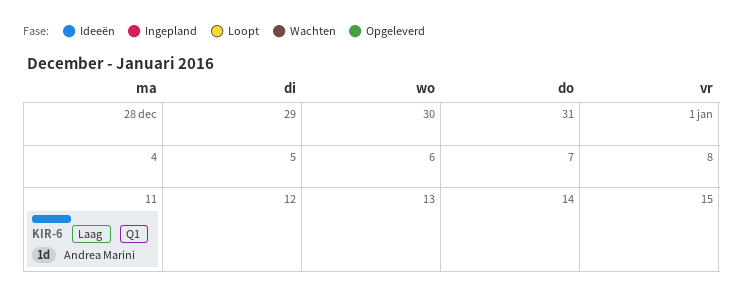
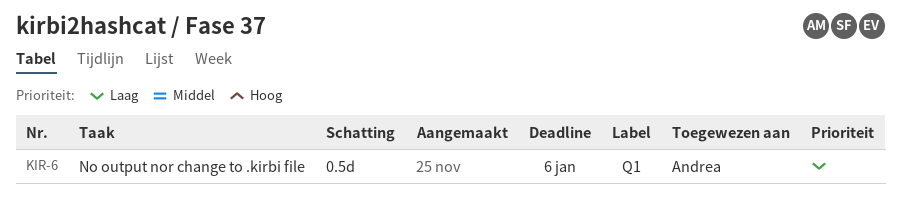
KIR-6, estimate: 1d -> 0.5d
KIR-6, due: Jan 11 -> Jan 6

